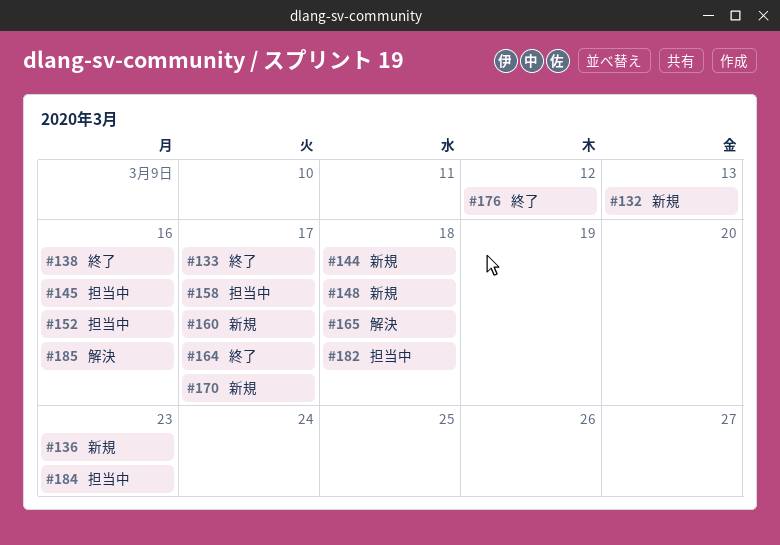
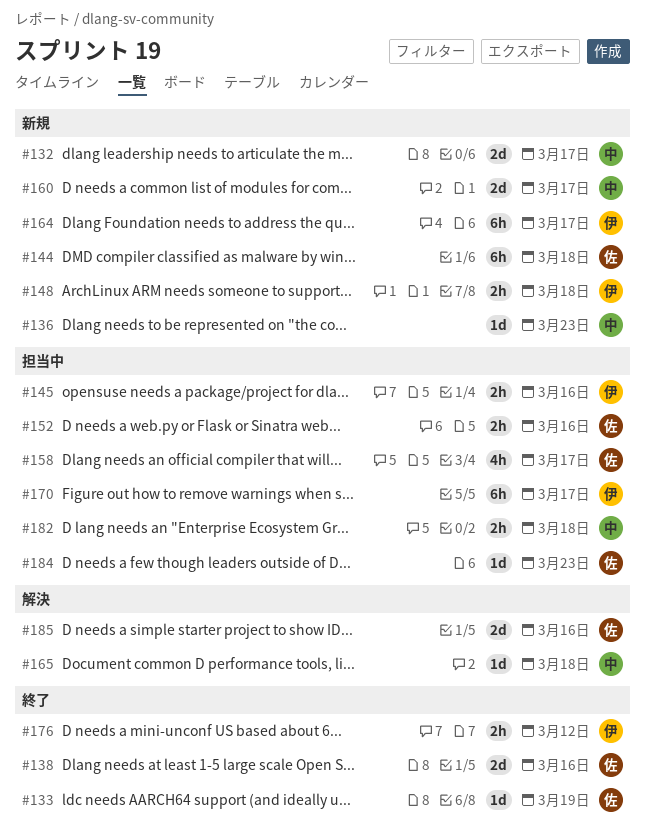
#132, due: Mar 13 -> Mar 17
#133, due: Mar 17 -> Mar 19
#164, status: 終了 -> 新規
#170, status: 新規 -> 担当中

